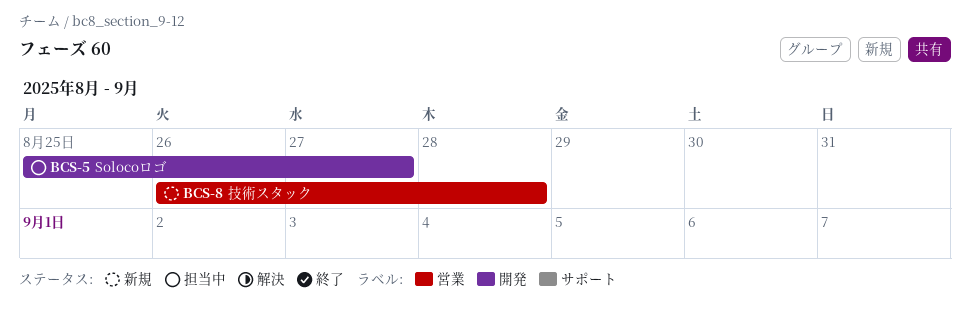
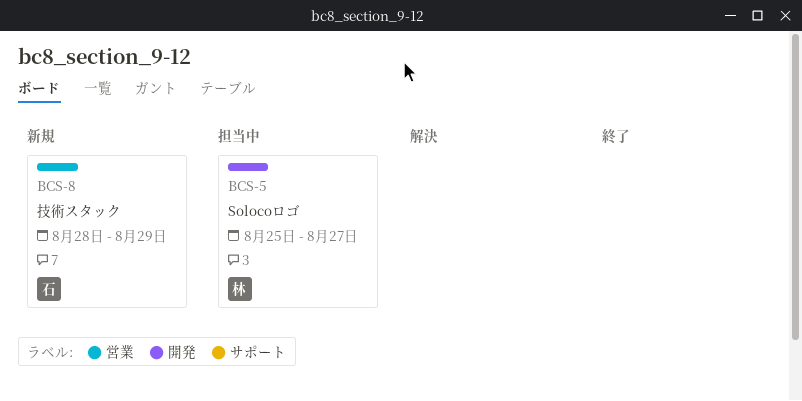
BCS-8, start: Aug 26 -> Aug 28
BCS-8, due: Aug 28 -> Aug 29

